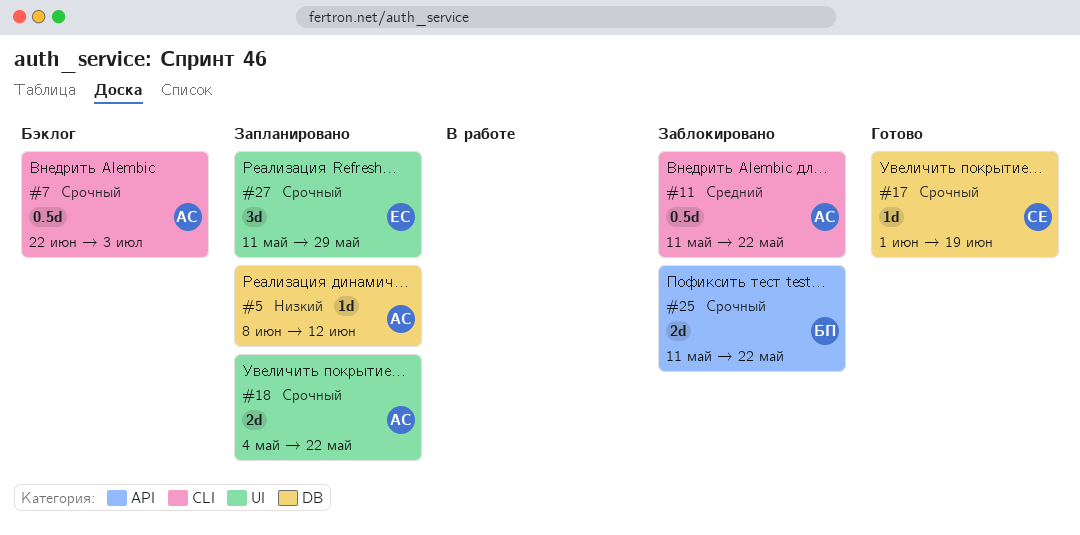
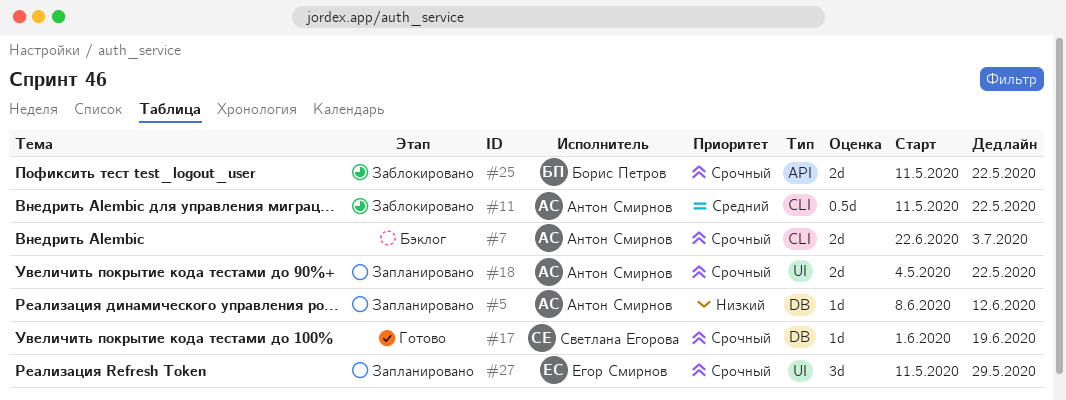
#7, estimate: 0.5d -> 2d

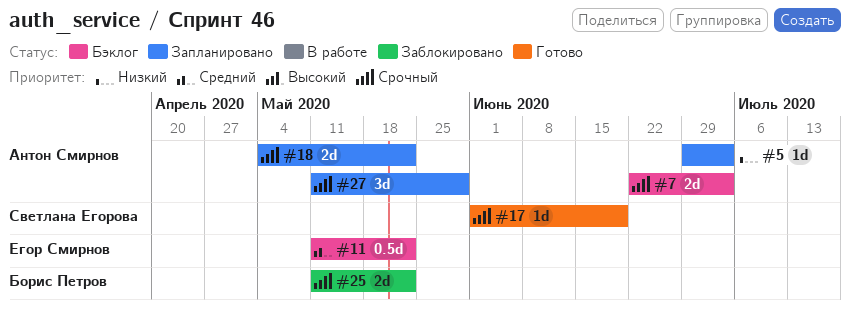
#5, start: Jun 8 -> Jun 29
#5, due: Jun 12 -> Jul 3
#11, status: Заблокировано -> Бэклог
#11, owner: Антон Смирнов -> Егор Смирнов
#27, owner: Егор Смирнов -> Антон Смирнов

